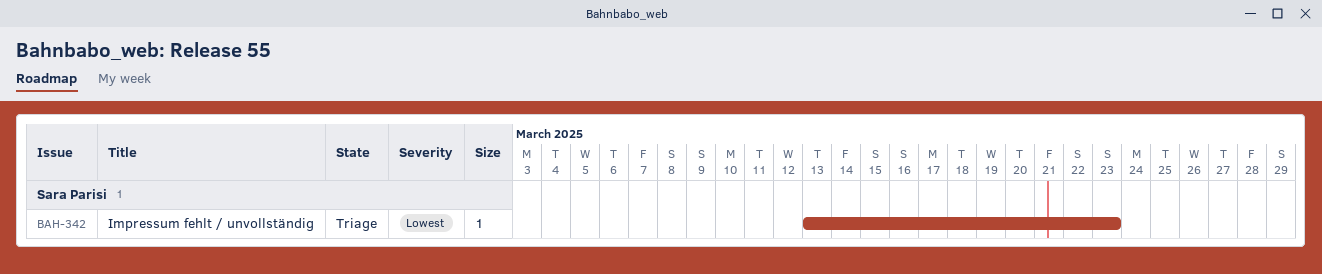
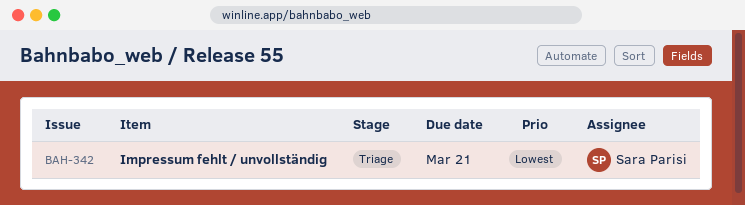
BAH-342, due: Mar 23 -> Mar 21

